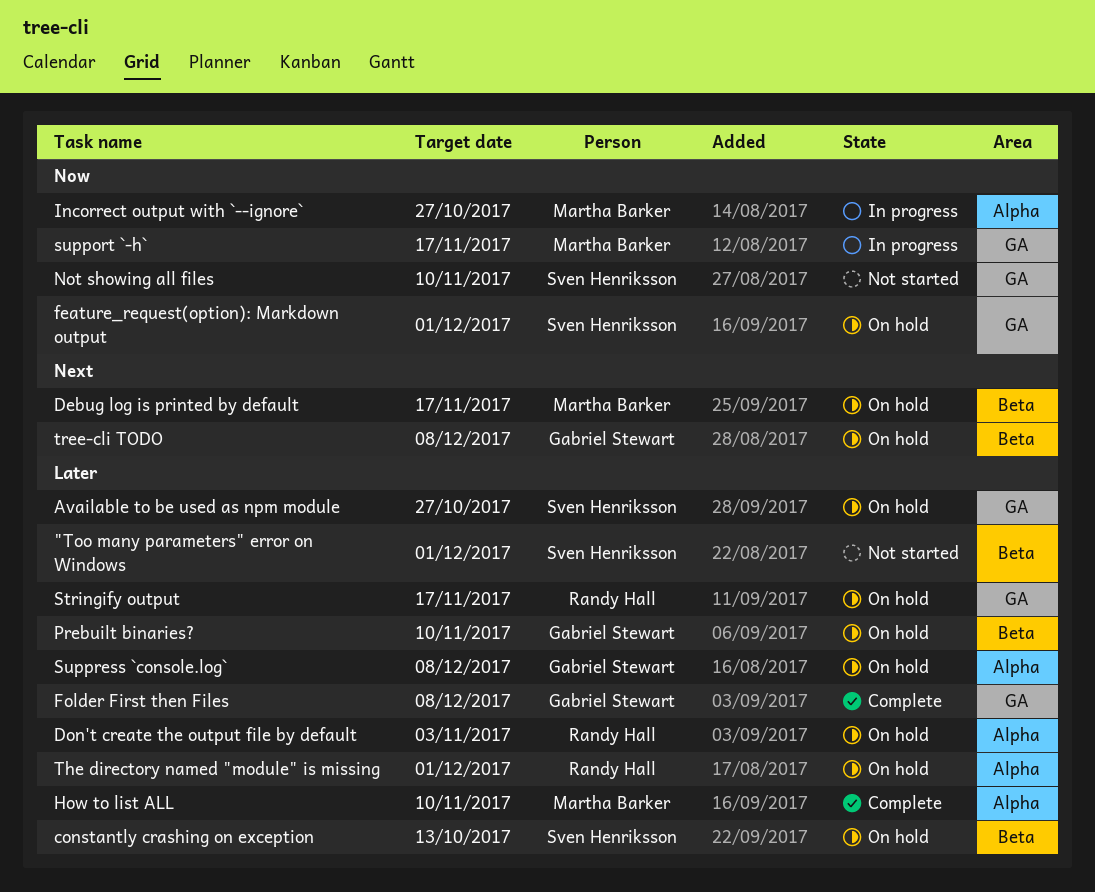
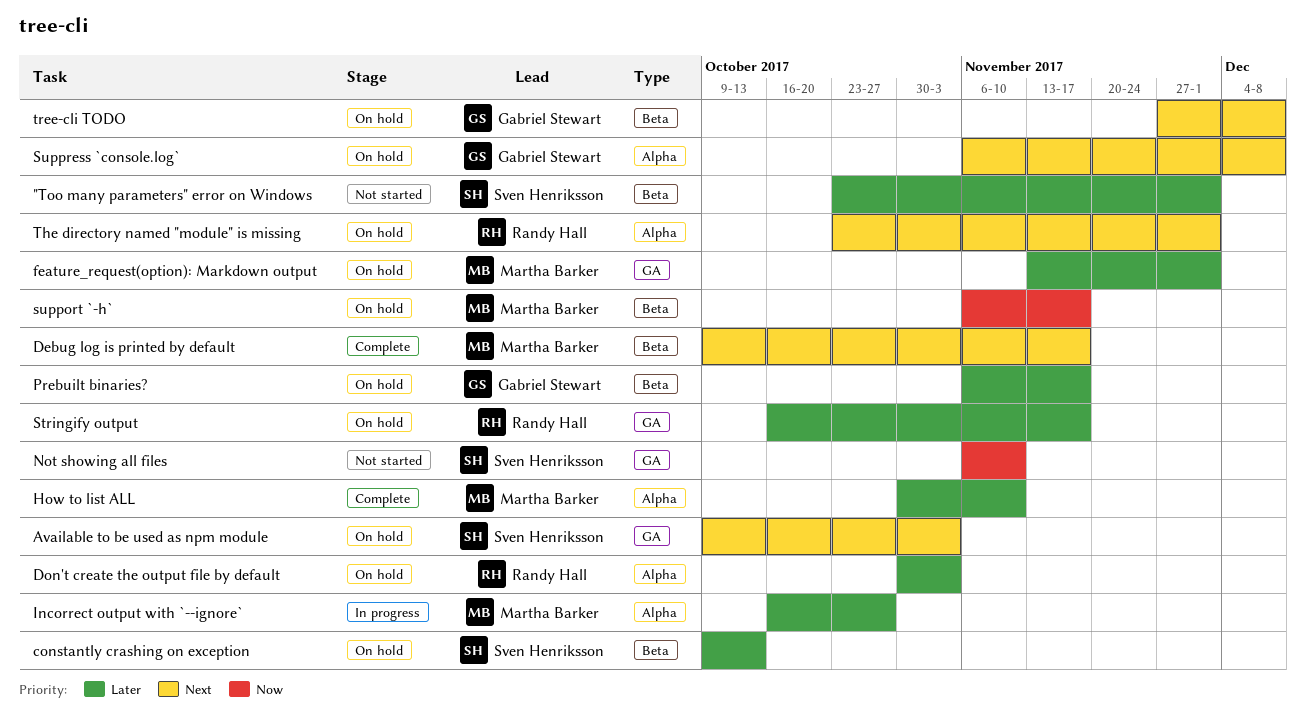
Available to be used as npm module, priority: Later -> Next
Available to be used as npm module, due: Oct 27 -> Nov 3
Debug log is printed by default, status: On hold -> Complete
feature_request(option): Markdown output, owner: Sven Henriksson -> Martha Barker
feature_request(option): Markdown output, priority: Now -> Later
Folder First then Files: present -> none
Incorrect output with `--ignore`, priority: Now -> Later
Prebuilt binaries?, due: Nov 10 -> Nov 17
support `-h`, status: In progress -> On hold
support `-h`, label: GA -> Beta
Suppress `console.log`, priority: Later -> Next
The directory named "module" is missing, priority: Later -> Next

